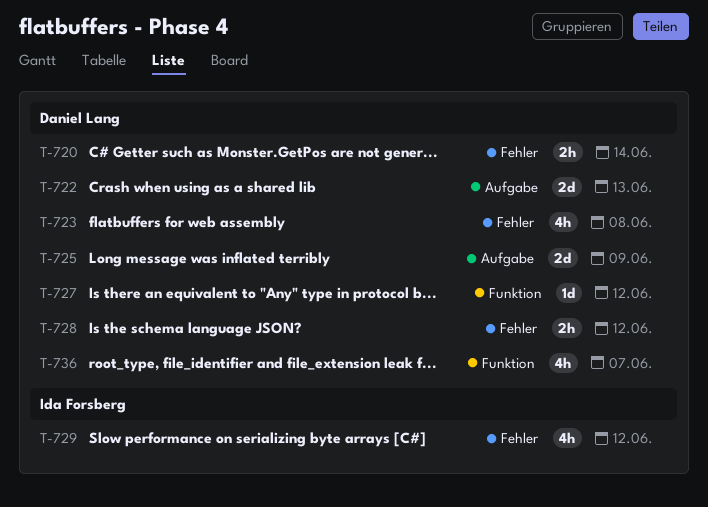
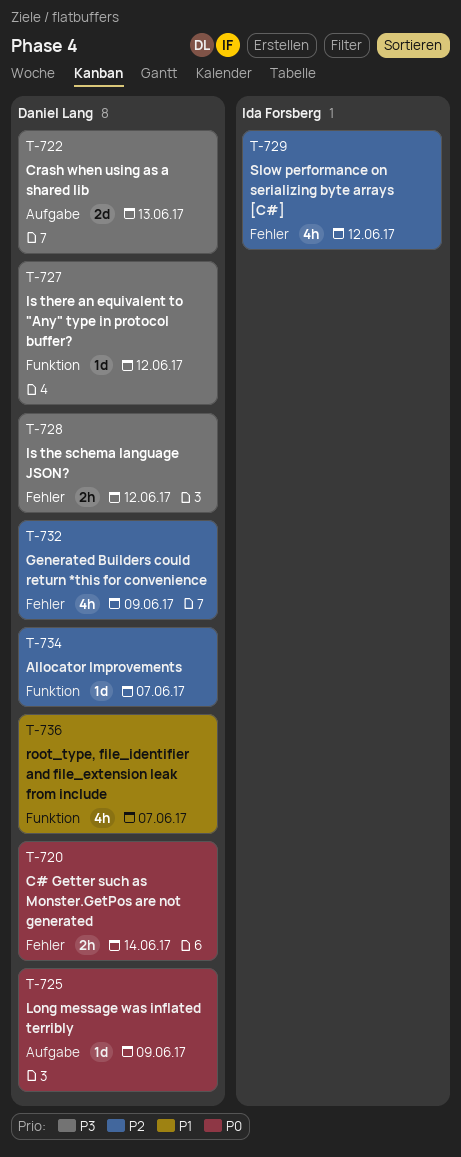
T-723: present -> none
T-725, estimate: 2d -> 1d
T-732: none -> present
T-734: none -> present

